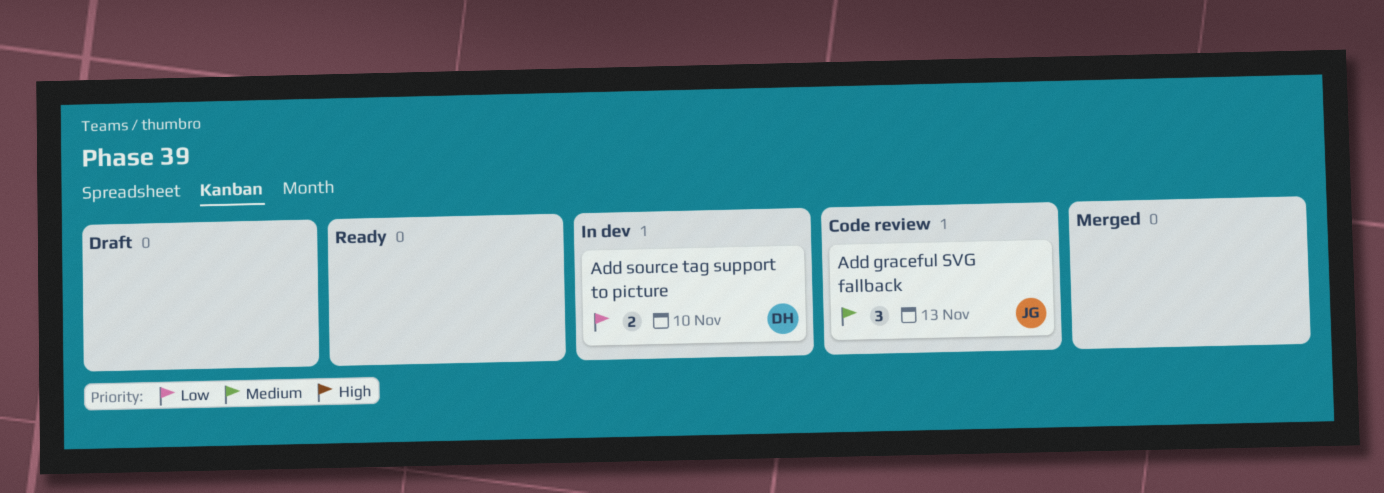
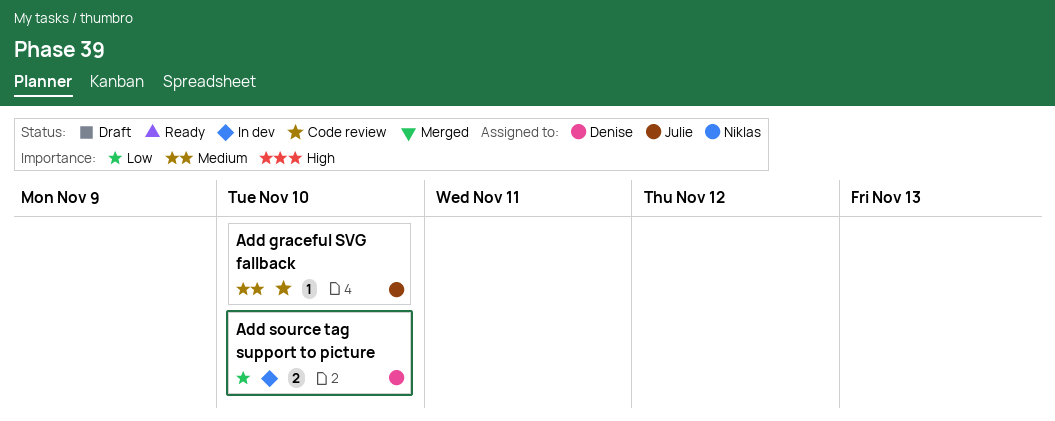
Add graceful SVG fallback, estimate: 3 -> 1
Add graceful SVG fallback, due: Nov 13 -> Nov 10

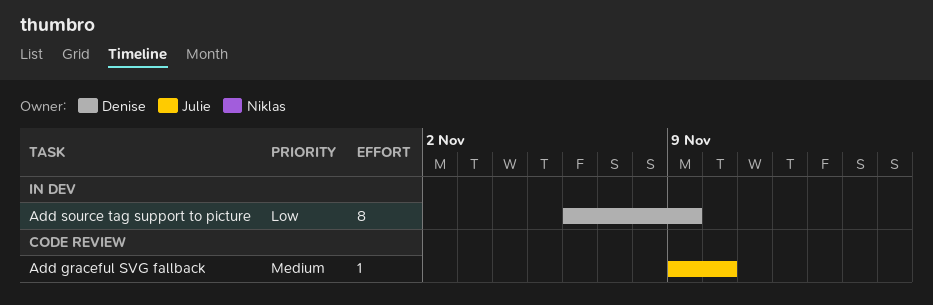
Add source tag support to picture, estimate: 2 -> 8
Add source tag support to picture, due: Nov 10 -> Nov 9

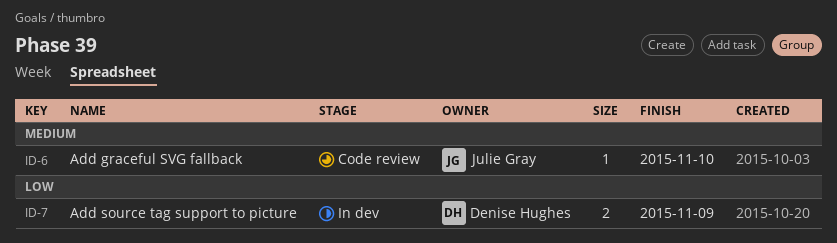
Add source tag support to picture, estimate: 8 -> 2

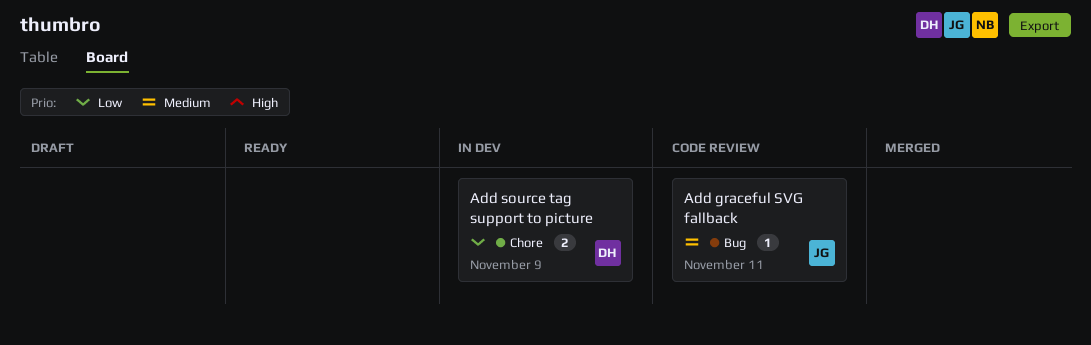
Add graceful SVG fallback, due: Nov 10 -> Nov 11

